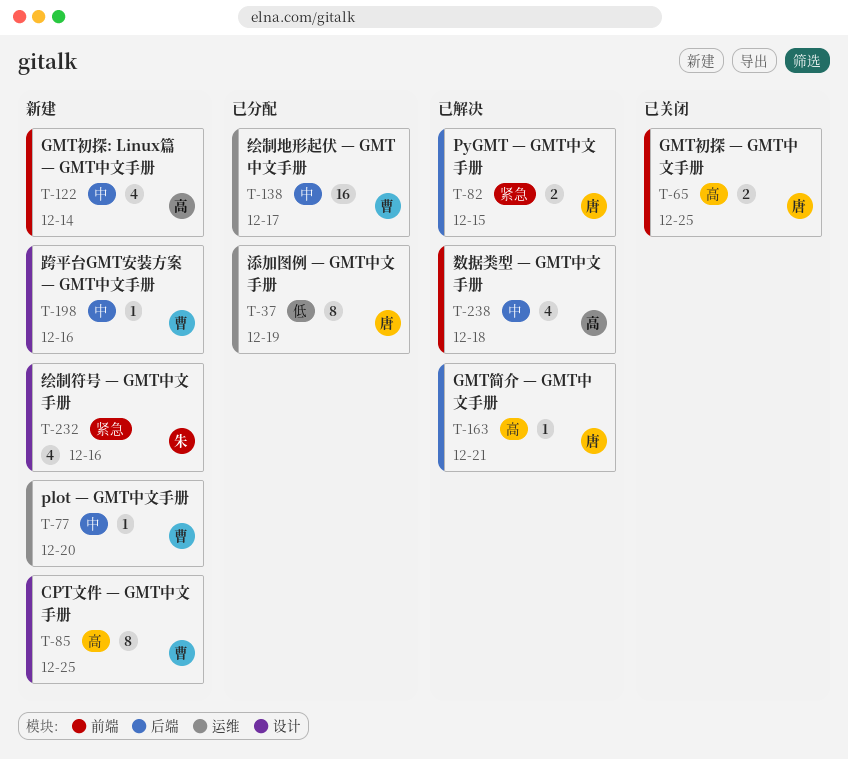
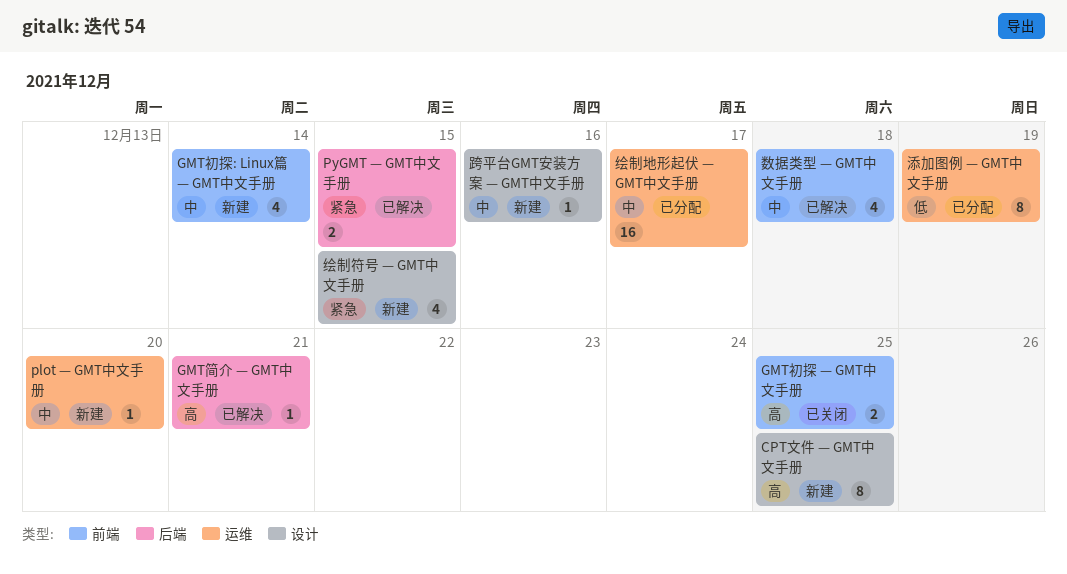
绘制符号 — GMT中文手册, due: Dec 16 -> Dec 15

